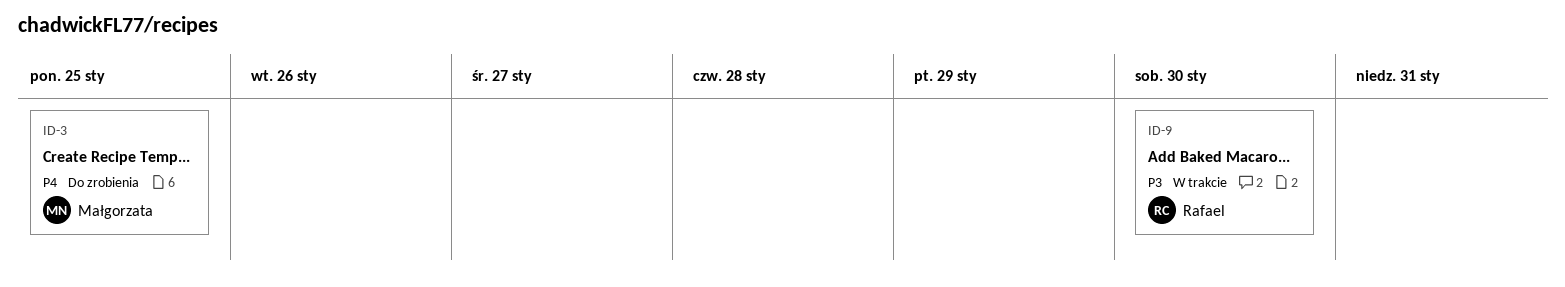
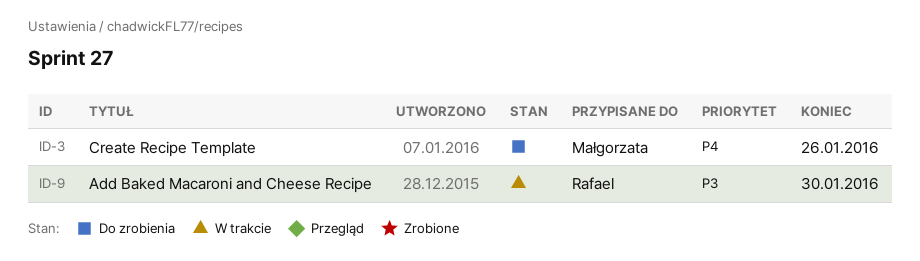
ID-3, due: Jan 25 -> Jan 26

